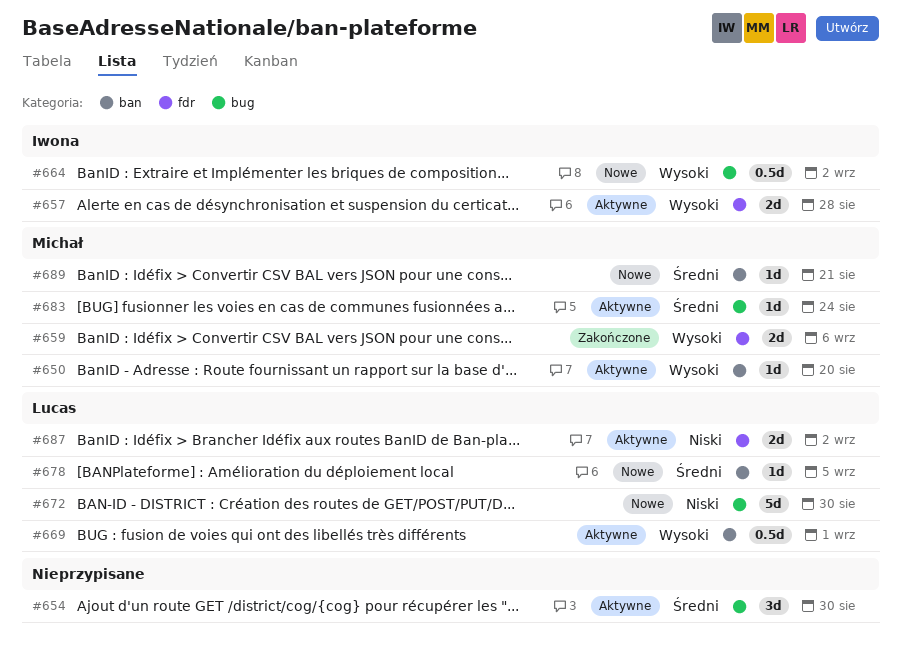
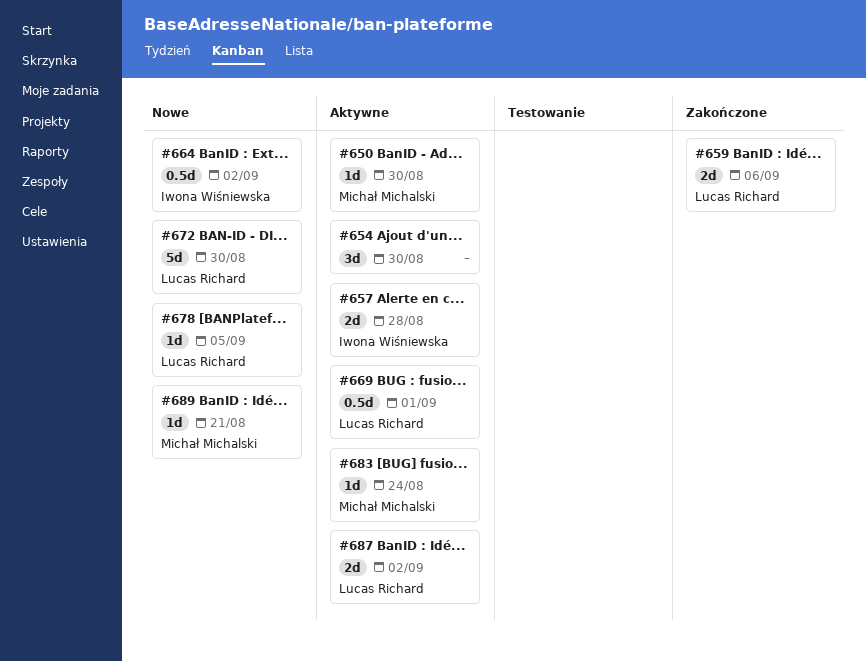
#650, due: Aug 20 -> Aug 30
#659, owner: Michał Michalski -> Lucas Richard

